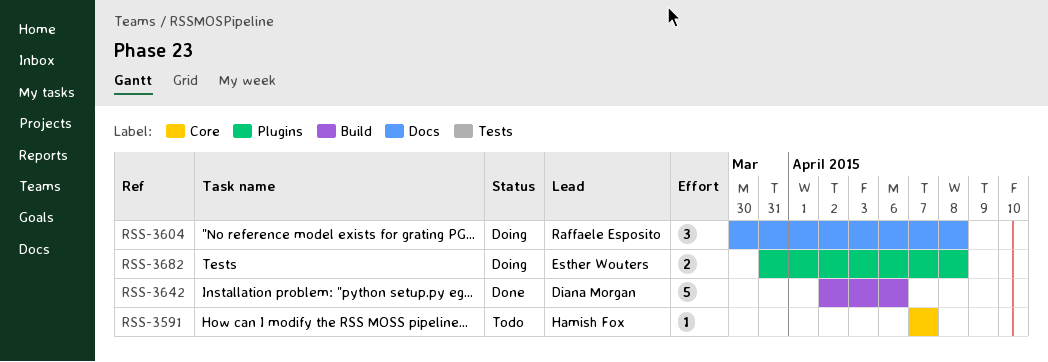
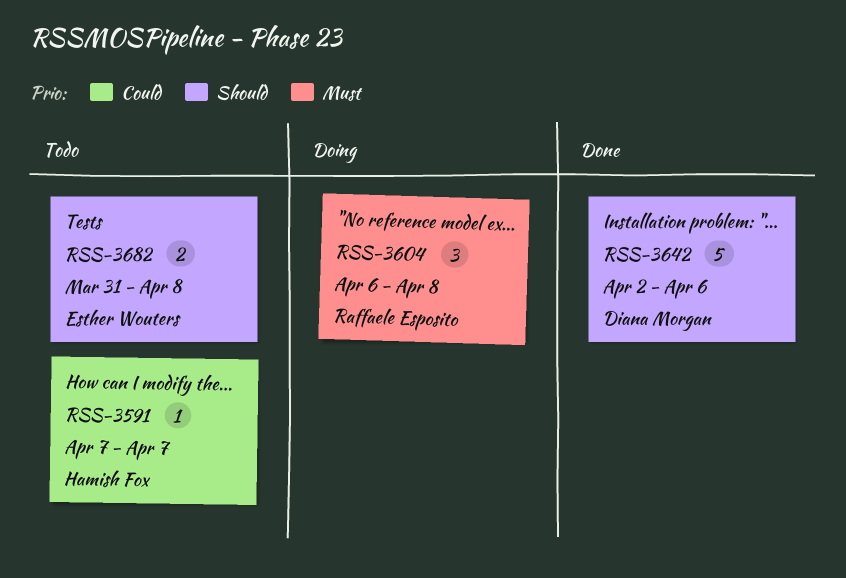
RSS-3604, start: Mar 30 -> Apr 6
RSS-3682, status: Doing -> Todo

